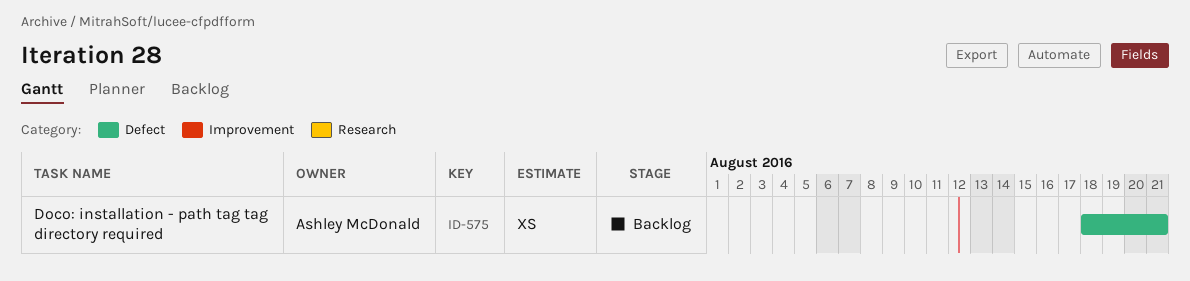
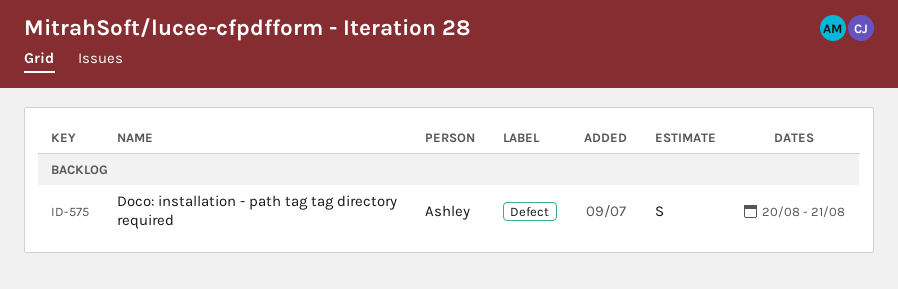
ID-575, estimate: XS -> S
ID-575, start: Aug 18 -> Aug 20

